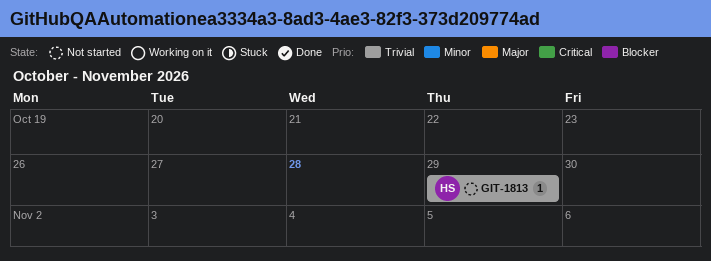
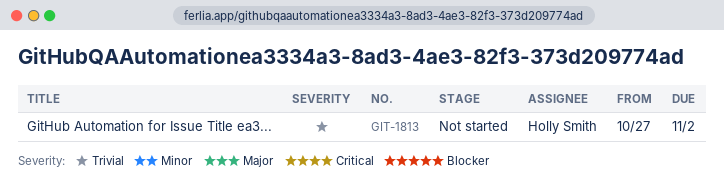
GIT-1813, start: Oct 29 -> Oct 27
GIT-1813, due: Oct 29 -> Nov 2

